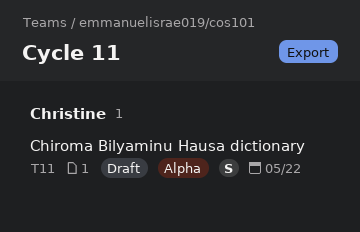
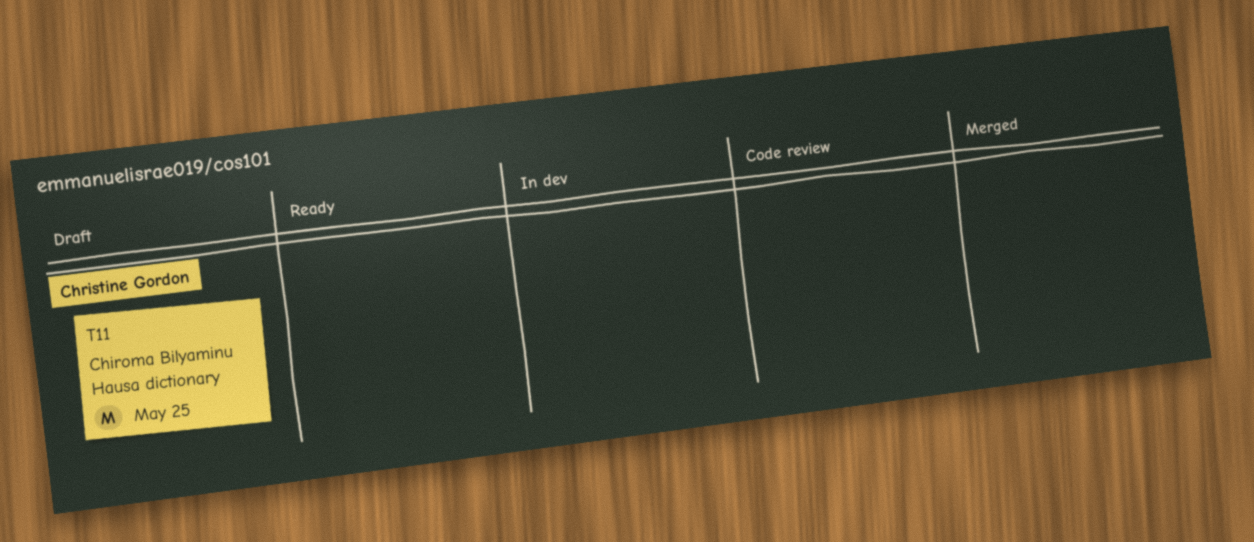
T11, estimate: S -> M
T11, due: May 22 -> May 25

